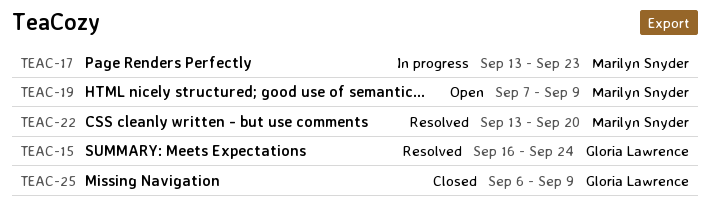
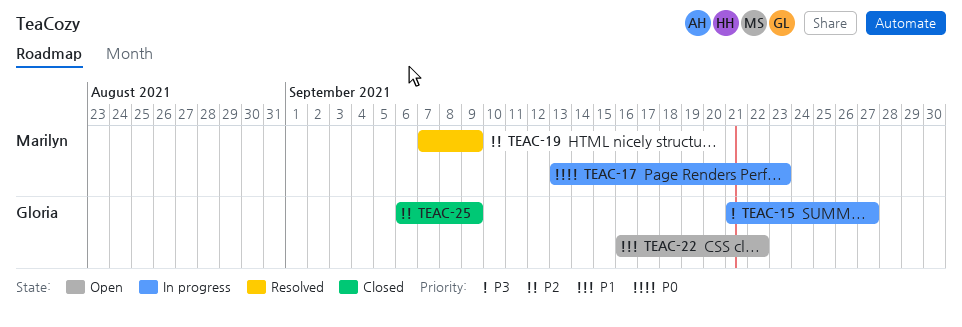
TEAC-15, status: Resolved -> In progress
TEAC-15, start: Sep 16 -> Sep 21
TEAC-15, due: Sep 24 -> Sep 27
TEAC-19, status: Open -> Resolved
TEAC-22, status: Resolved -> Open
TEAC-22, owner: Marilyn Snyder -> Gloria Lawrence
TEAC-22, start: Sep 13 -> Sep 16
TEAC-22, due: Sep 20 -> Sep 22

